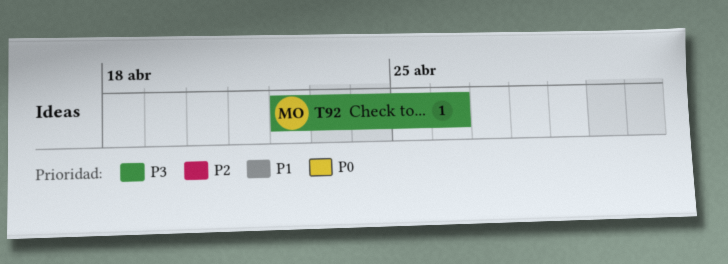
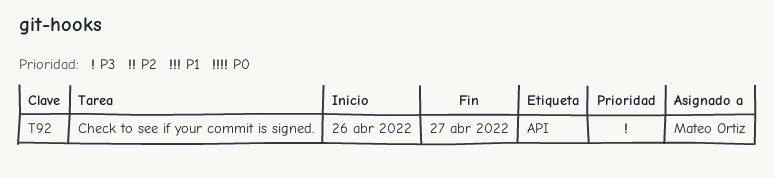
T92, start: Apr 22 -> Apr 26
T92, due: Apr 26 -> Apr 27

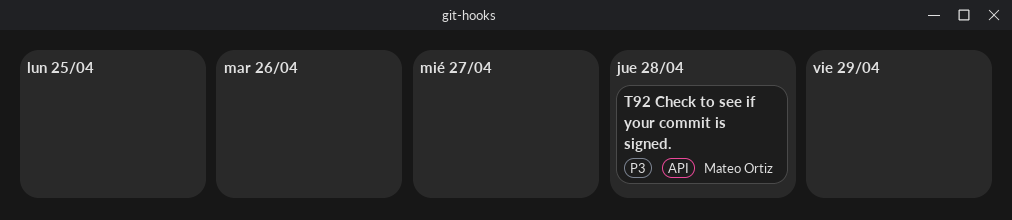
T92, due: Apr 27 -> Apr 28

